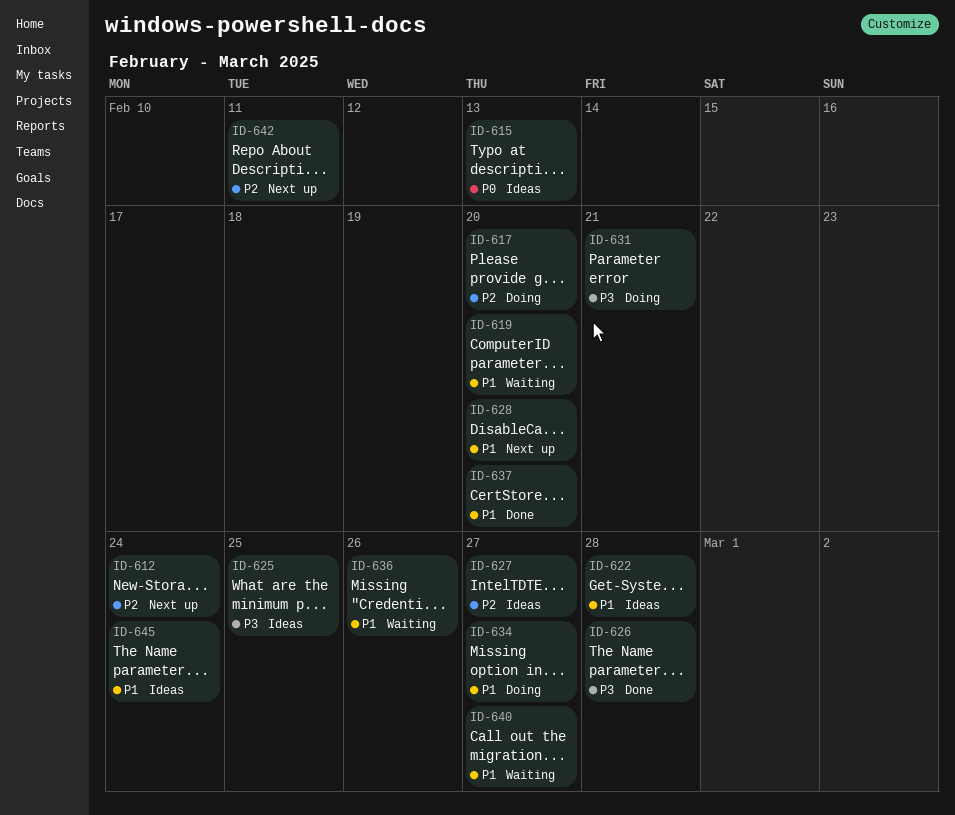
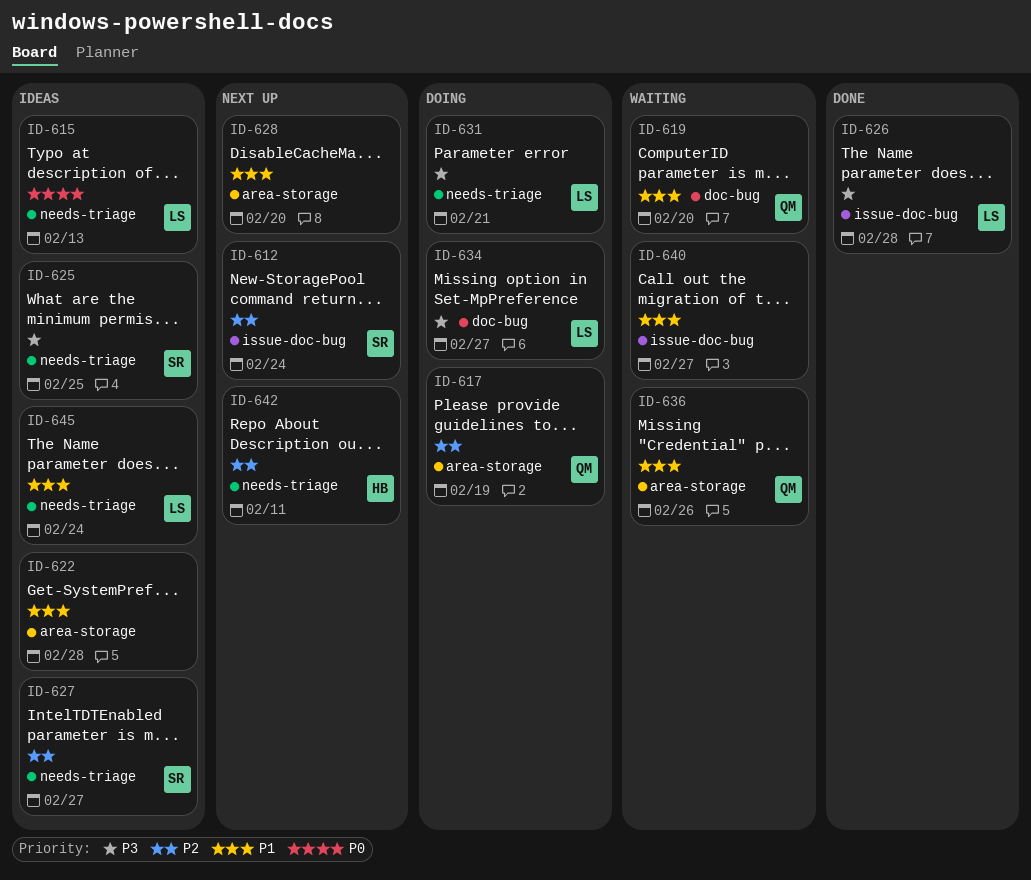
ID-617, due: Feb 20 -> Feb 19
ID-634, priority: P1 -> P3
ID-637: present -> none

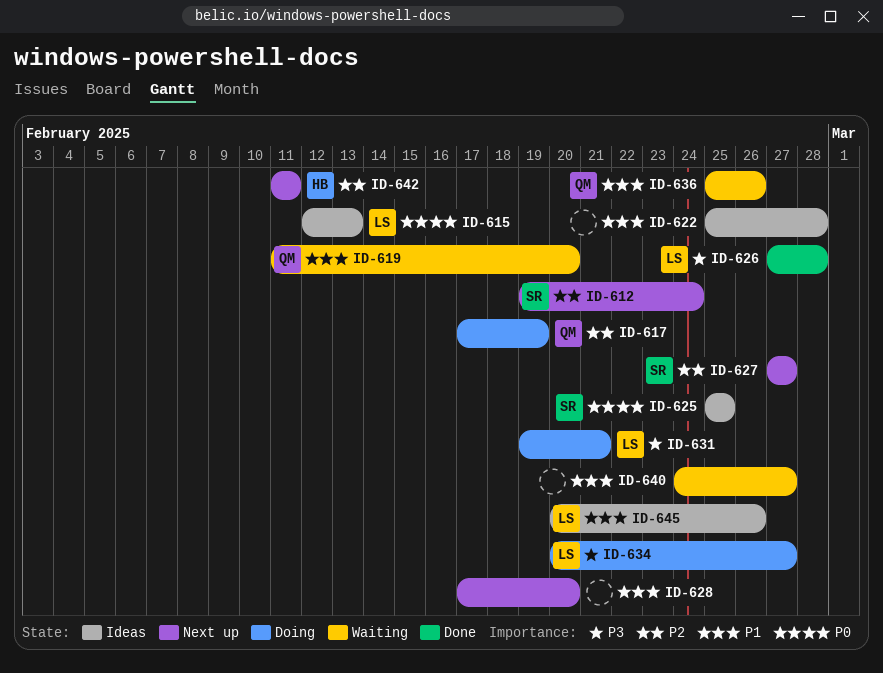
ID-625, priority: P3 -> P0
ID-627, status: Ideas -> Next up
ID-645, due: Feb 24 -> Feb 26

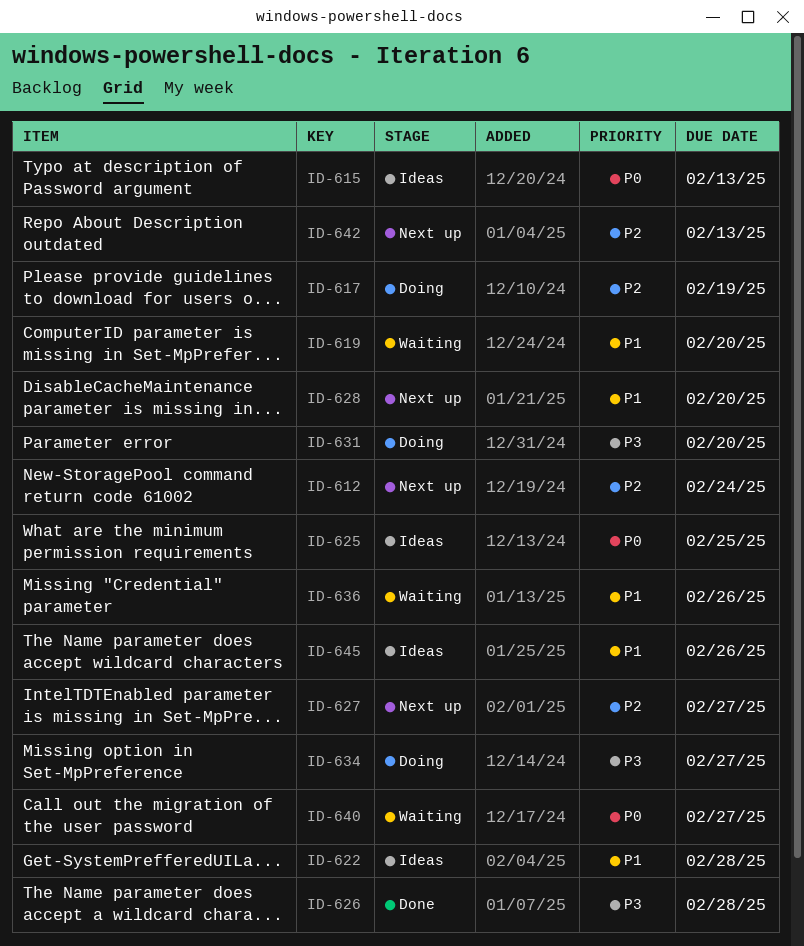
ID-631, due: Feb 21 -> Feb 20
ID-640, priority: P1 -> P0
ID-642, due: Feb 11 -> Feb 13

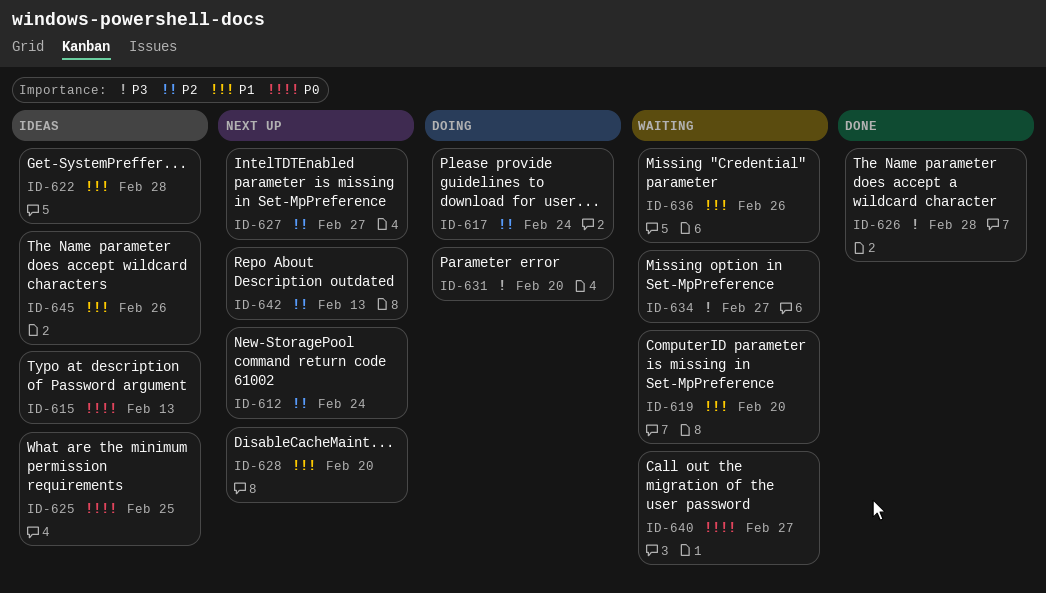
ID-617, due: Feb 19 -> Feb 24
ID-634, status: Doing -> Waiting

